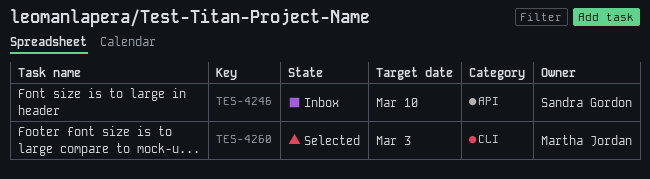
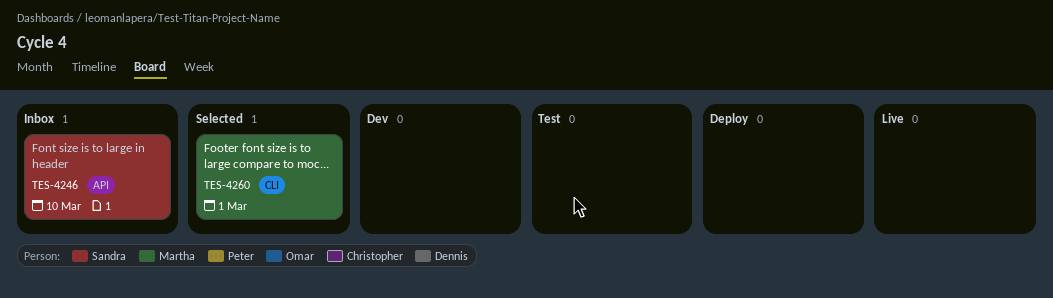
TES-4260, due: Mar 3 -> Mar 1

